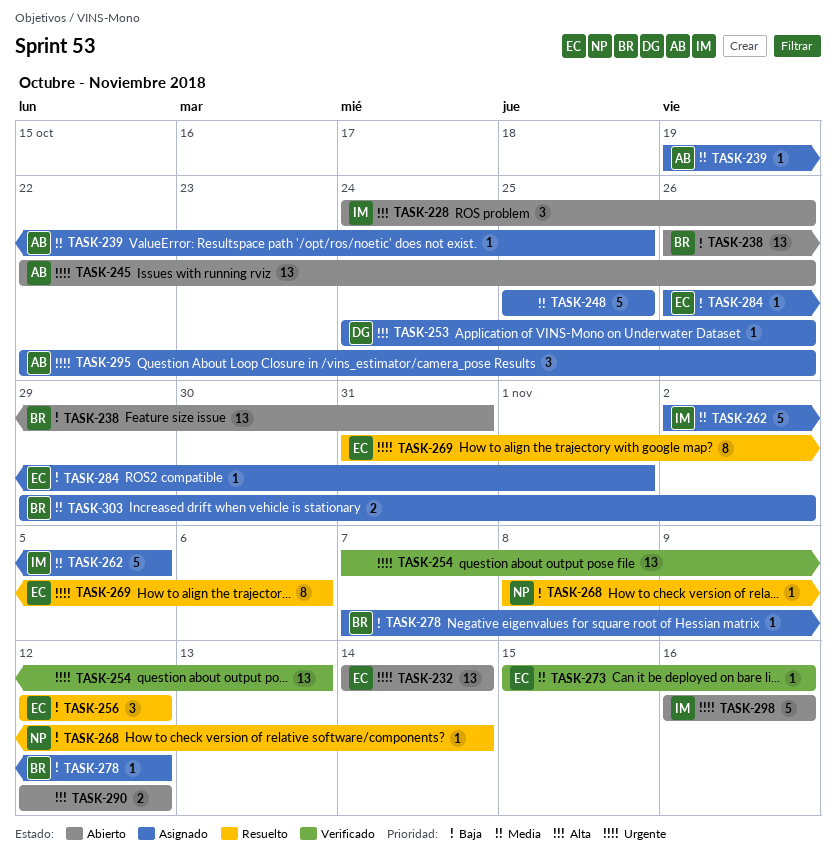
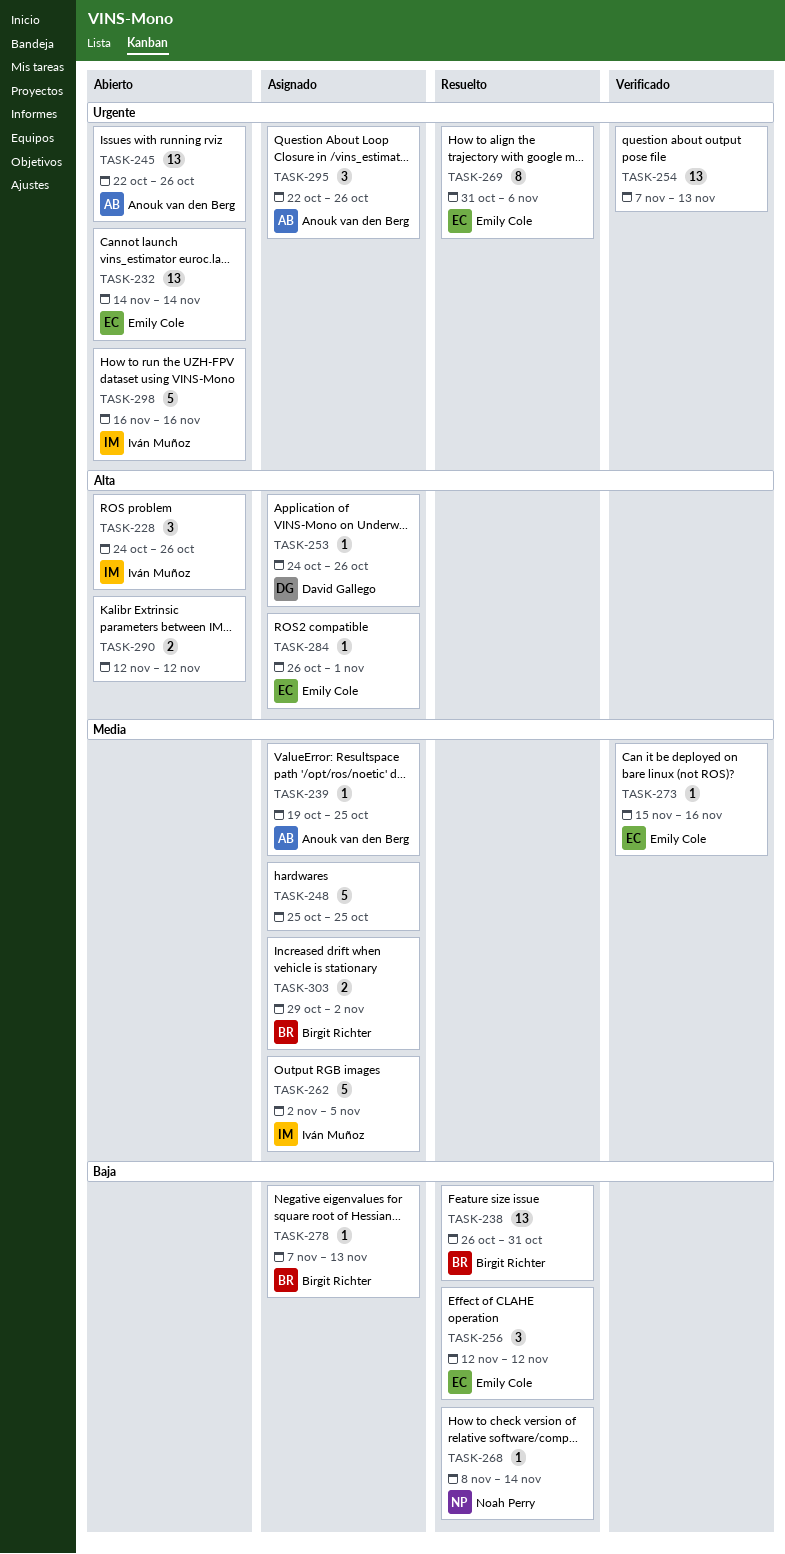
TASK-238, status: Abierto -> Resuelto
TASK-278, due: Nov 12 -> Nov 13
TASK-284, priority: Baja -> Alta

